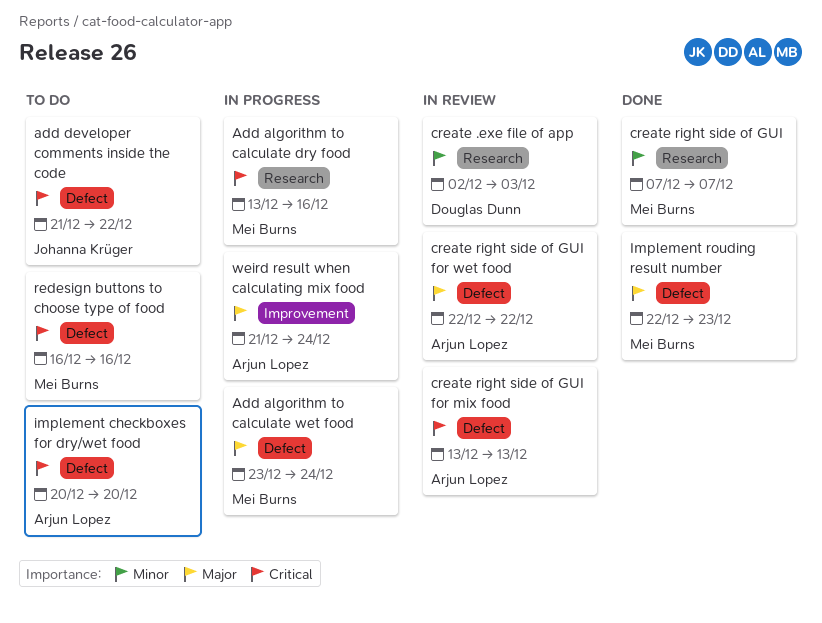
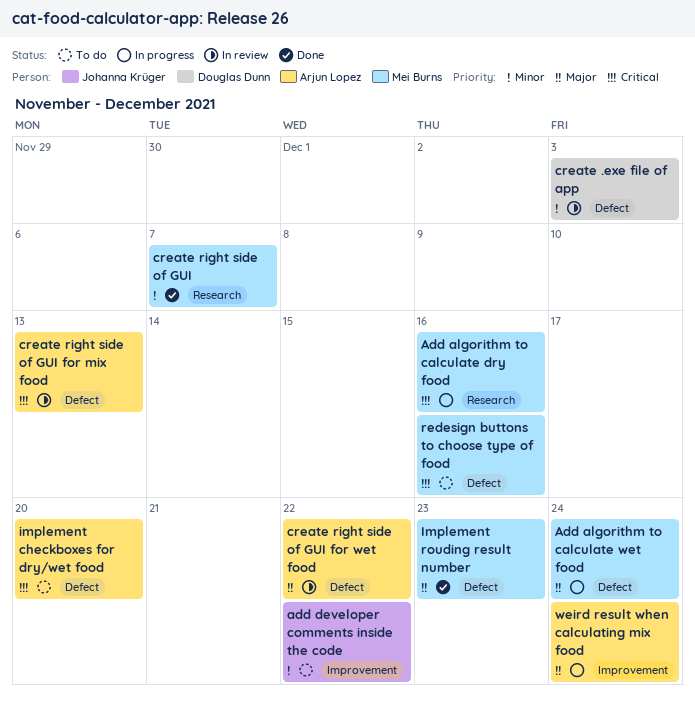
add developer comments inside the code, priority: Critical -> Minor
add developer comments inside the code, label: Defect -> Improvement
create .exe file of app, label: Research -> Defect

